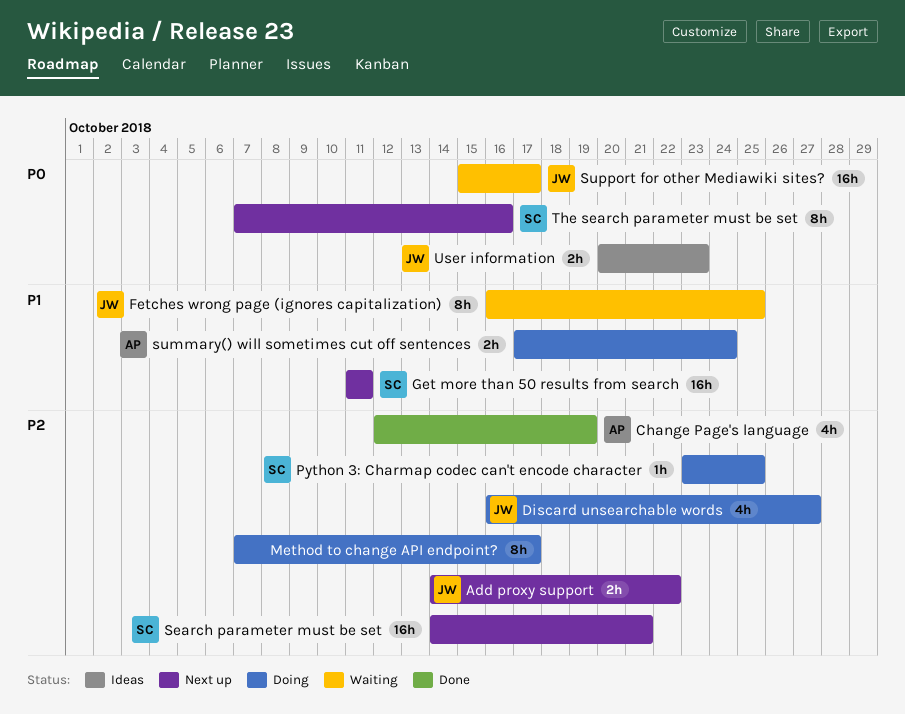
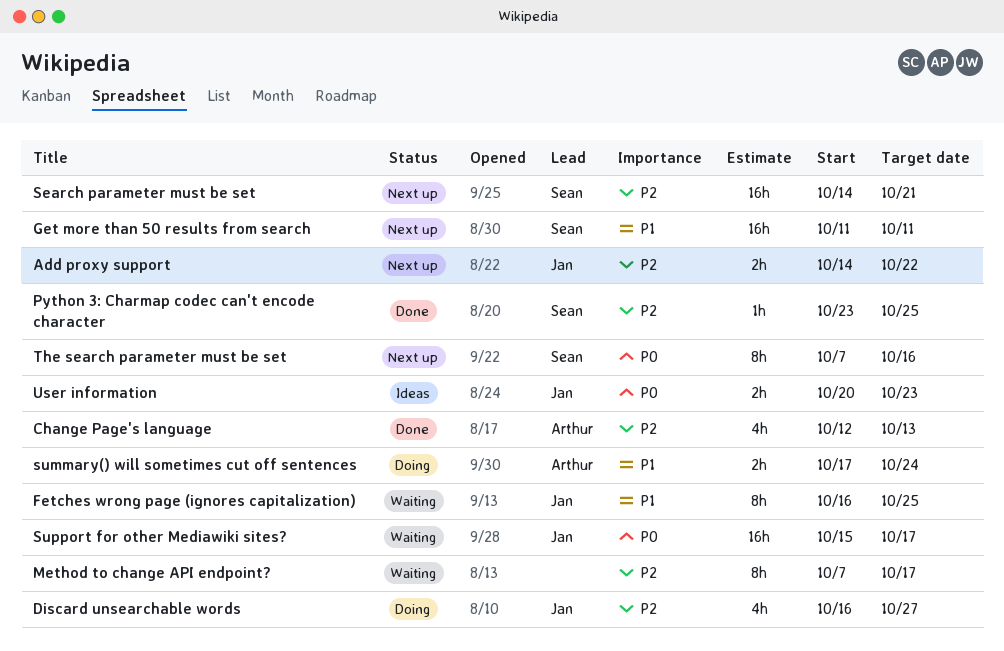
Change Page's language, due: Oct 19 -> Oct 13
Method to change API endpoint?, status: Doing -> Waiting
Python 3: Charmap codec can't encode character, status: Doing -> Done

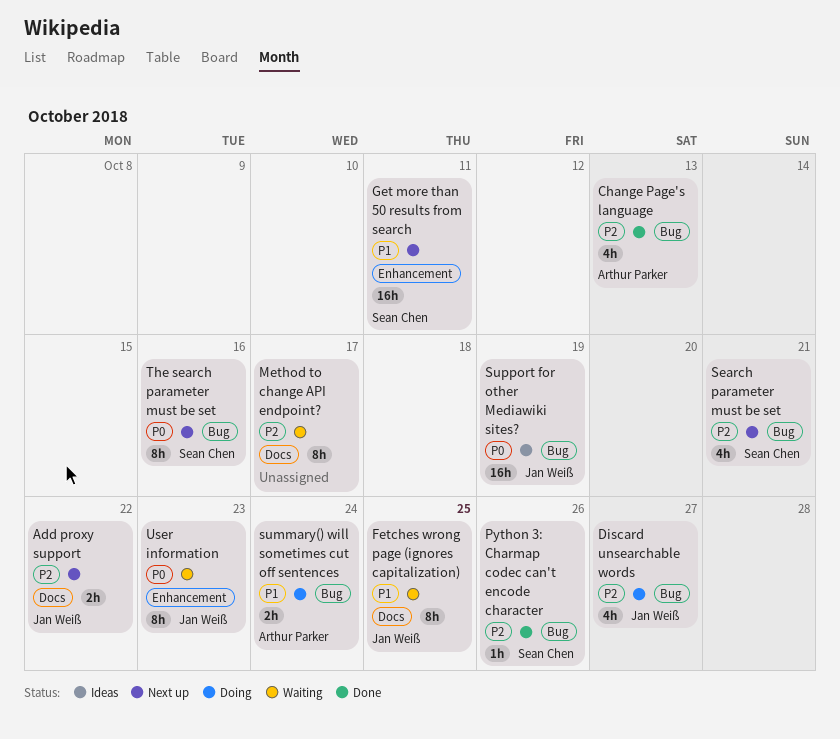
Python 3: Charmap codec can't encode character, due: Oct 25 -> Oct 26
Search parameter must be set, estimate: 16h -> 4h
Support for other Mediawiki sites?, status: Waiting -> Ideas
Support for other Mediawiki sites?, due: Oct 17 -> Oct 19
User information, status: Ideas -> Waiting
User information, estimate: 2h -> 8h

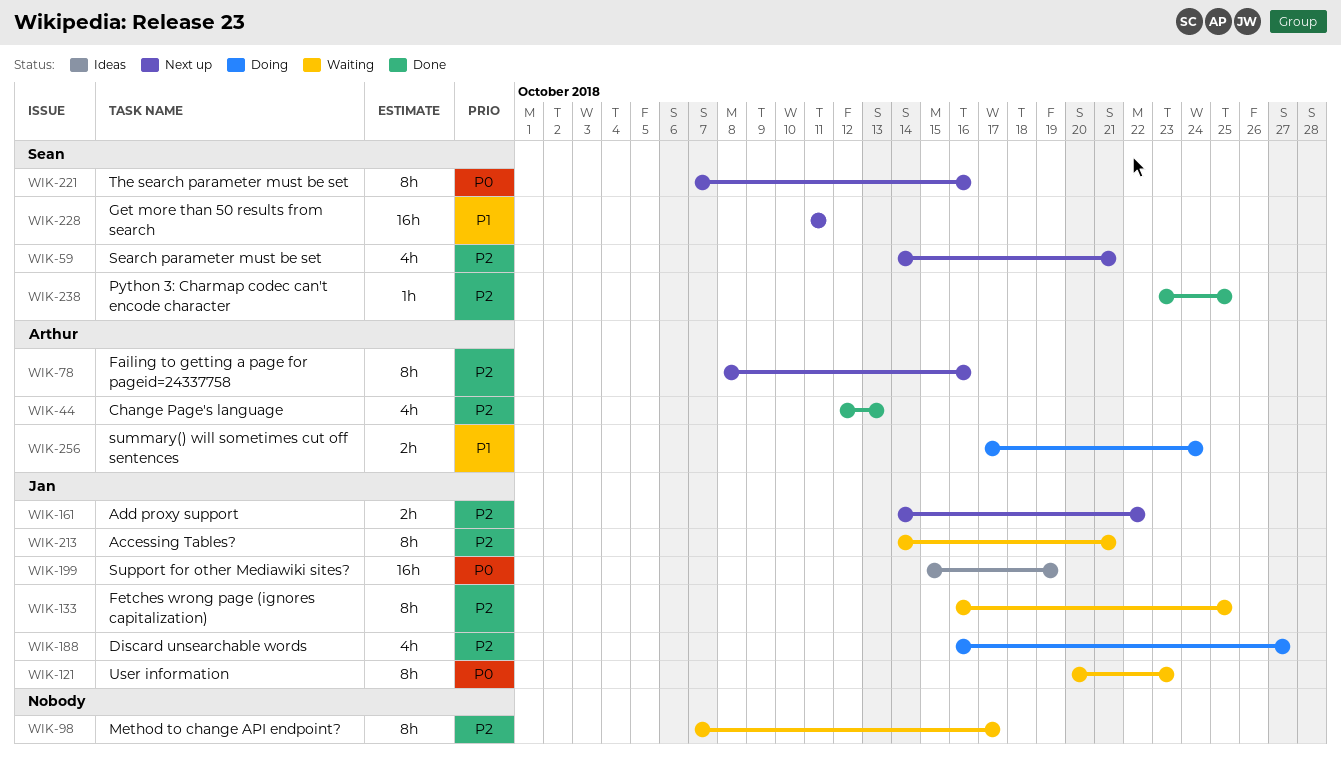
Accessing Tables?: none -> present
Failing to getting a page for pageid=24337758: none -> present
Fetches wrong page (ignores capitalization), priority: P1 -> P2
Python 3: Charmap codec can't encode character, due: Oct 26 -> Oct 25

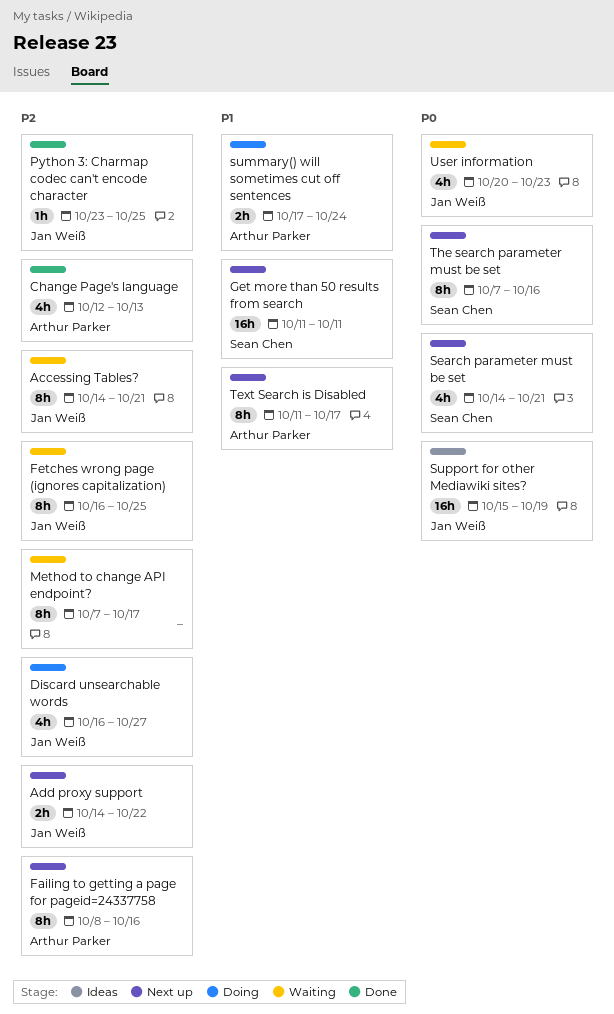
Python 3: Charmap codec can't encode character, owner: Sean Chen -> Jan Weiß
Search parameter must be set, priority: P2 -> P0
Text Search is Disabled: none -> present
User information, estimate: 8h -> 4h

